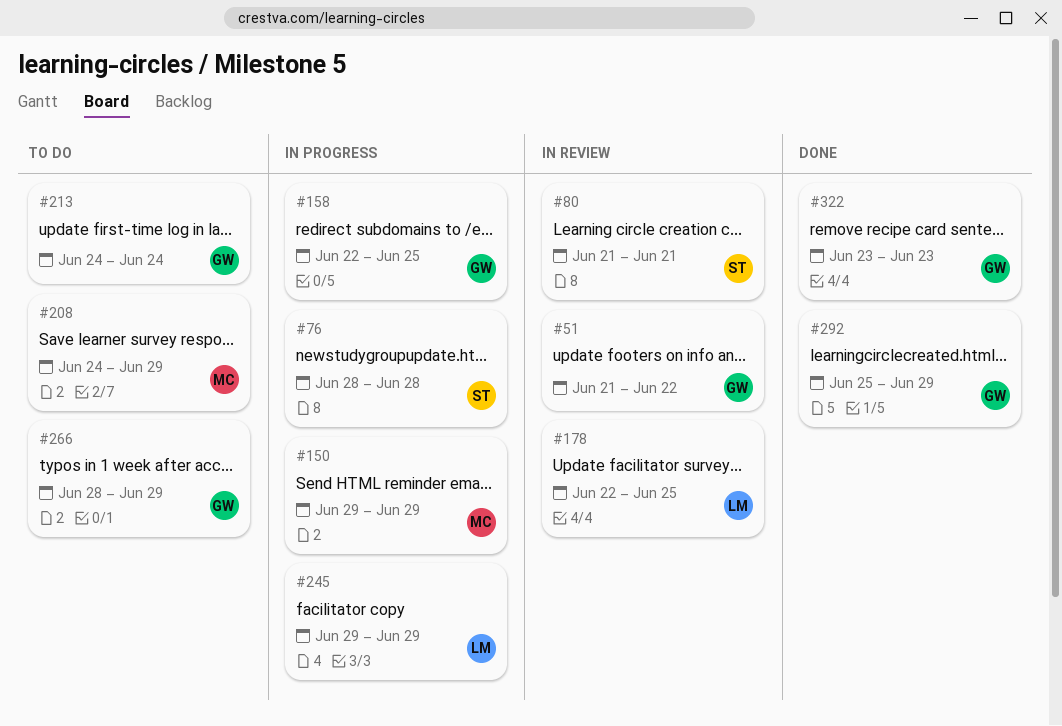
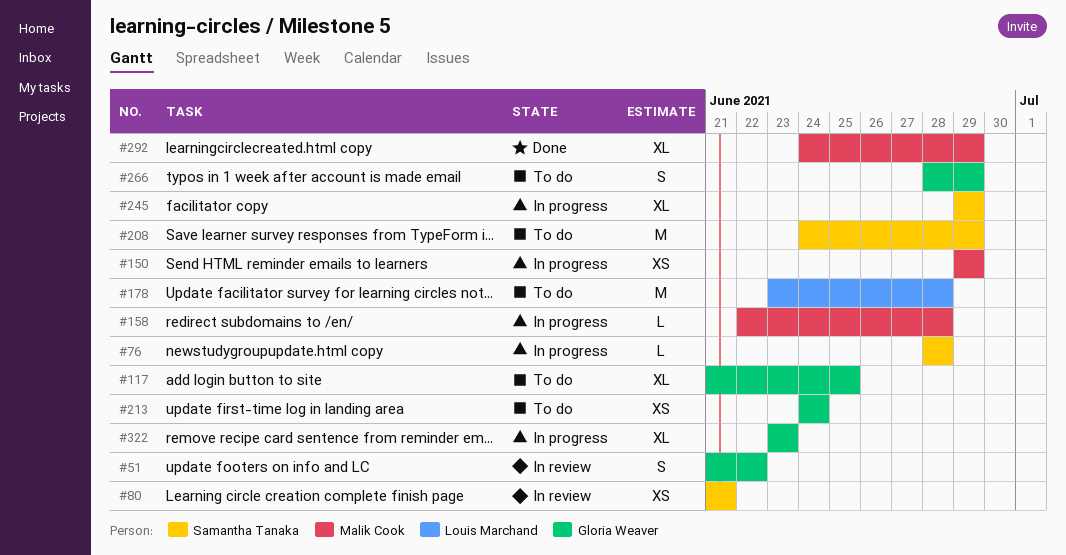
#117: none -> present
#158, owner: Gloria Weaver -> Malik Cook
#158, due: Jun 25 -> Jun 28
#178, status: In review -> To do
#178, start: Jun 22 -> Jun 23
#178, due: Jun 25 -> Jun 28
#208, owner: Malik Cook -> Samantha Tanaka
#245, owner: Louis Marchand -> Samantha Tanaka
#292, owner: Gloria Weaver -> Malik Cook
#292, start: Jun 25 -> Jun 24
#322, status: Done -> In progress

